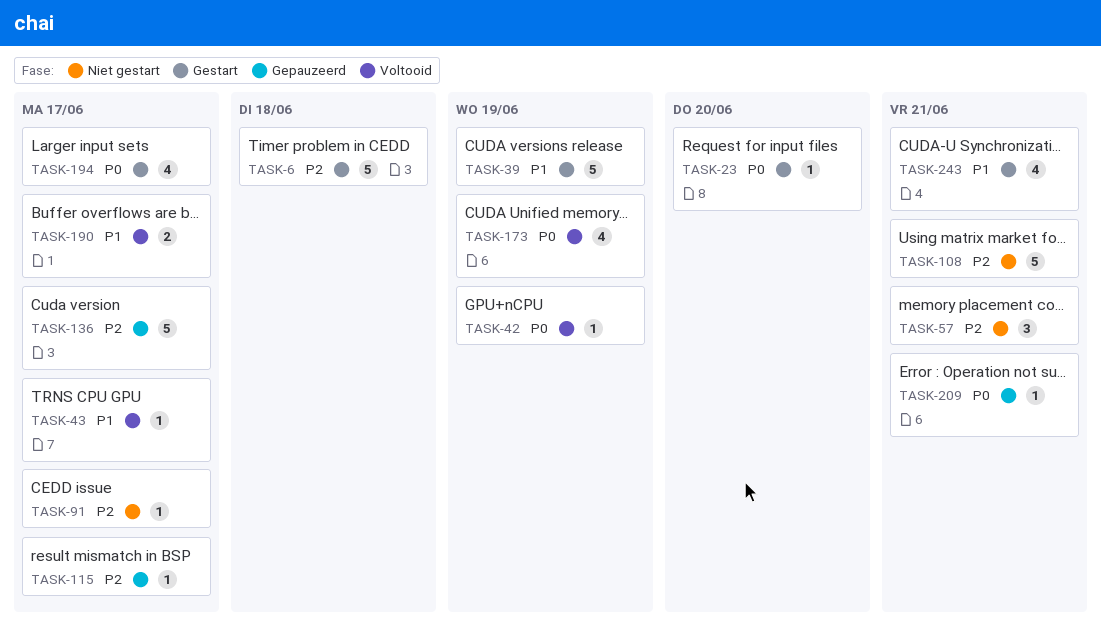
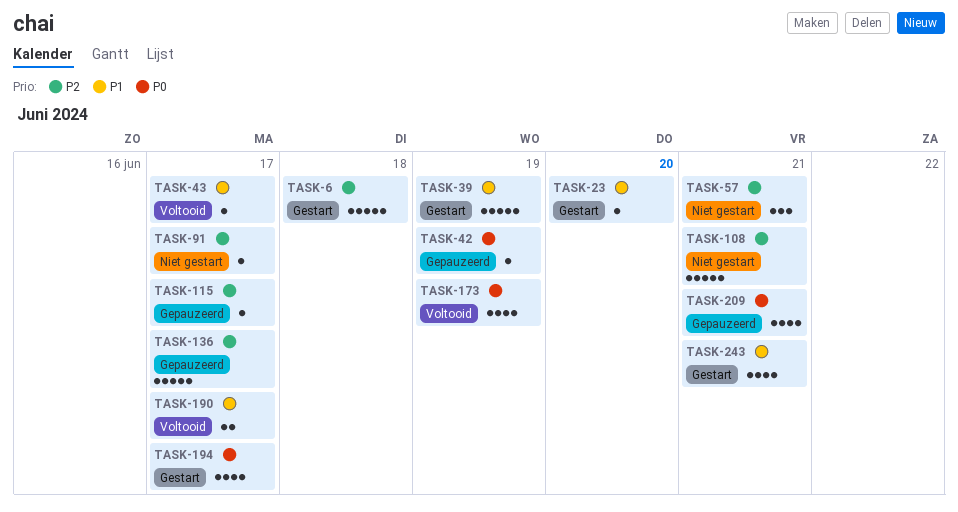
TASK-23, priority: P0 -> P1
TASK-42, status: Voltooid -> Gepauzeerd
TASK-209, estimate: 1 -> 4

